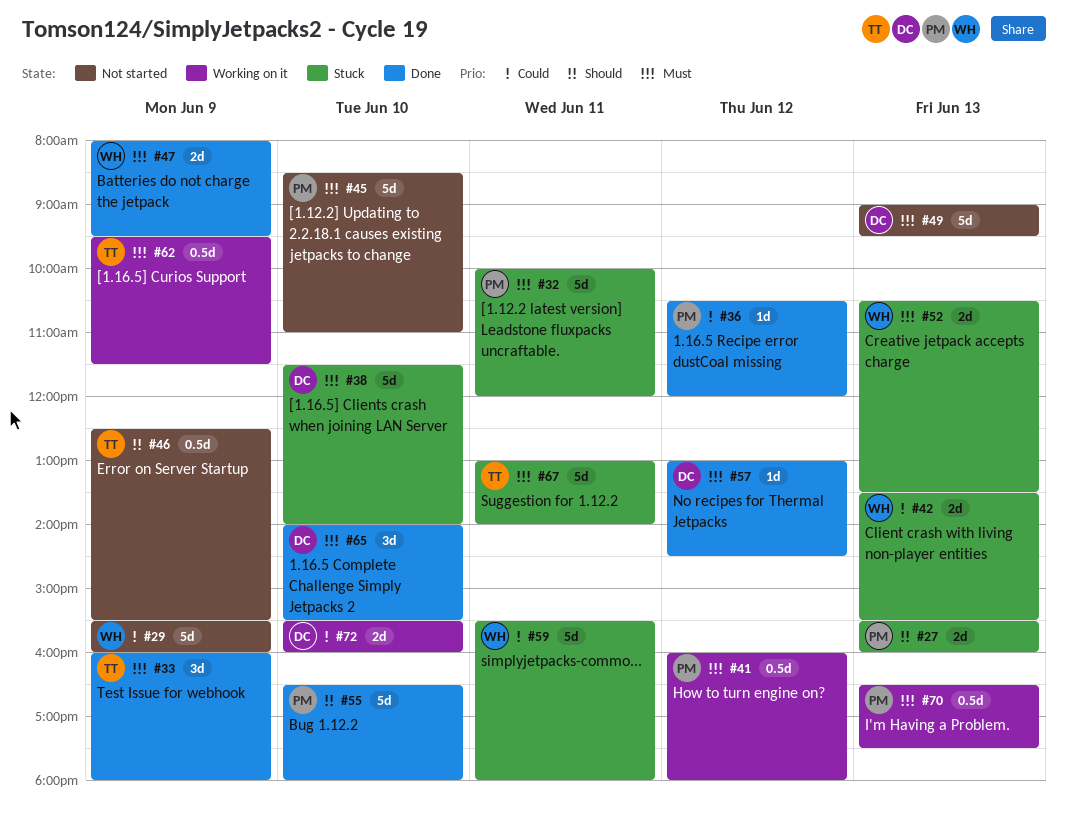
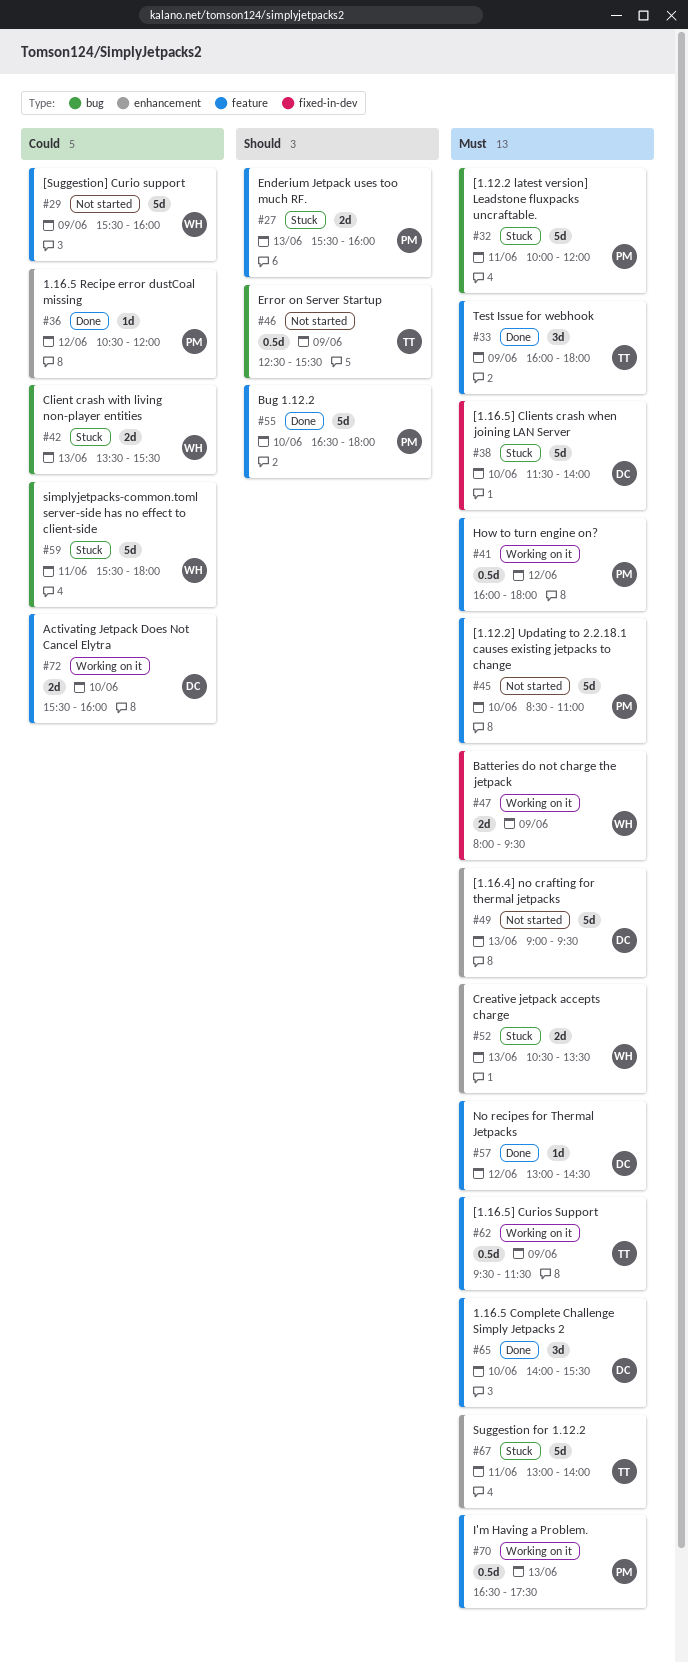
#47, status: Done -> Working on it

